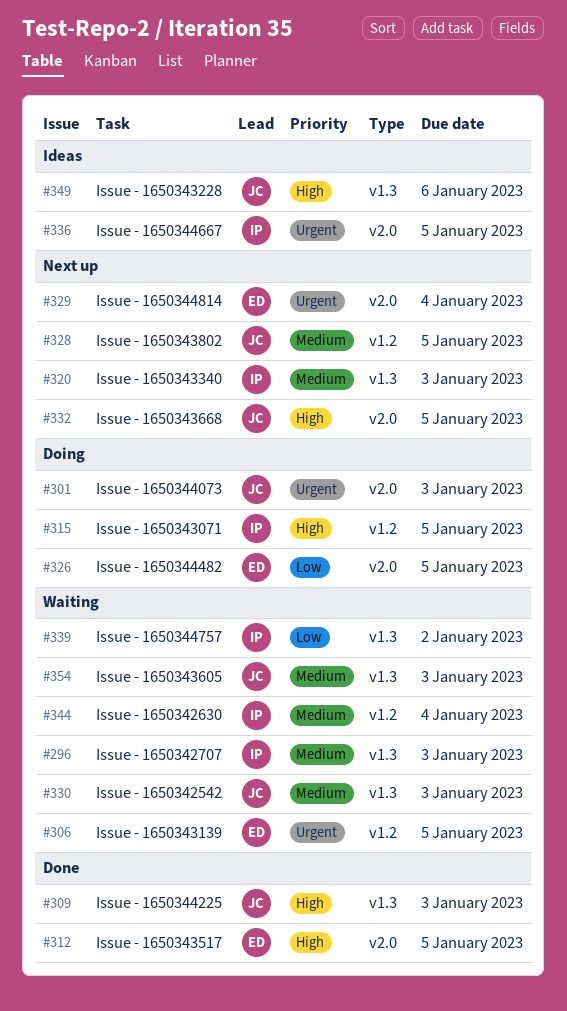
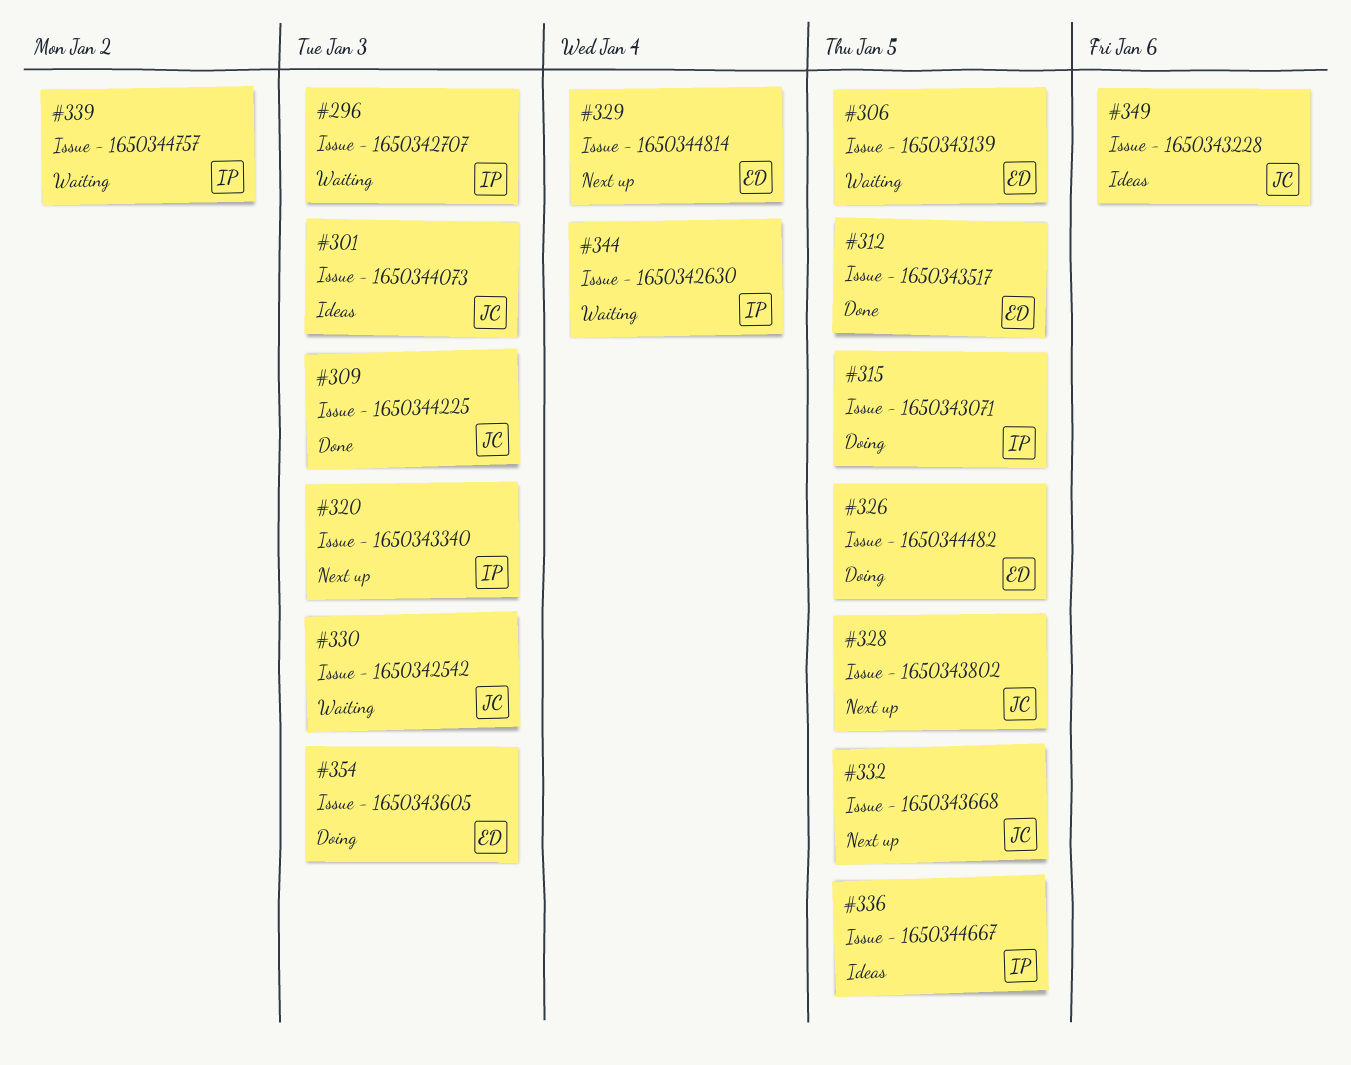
#301, status: Doing -> Ideas
#354, status: Waiting -> Doing
#354, owner: JC -> ED

